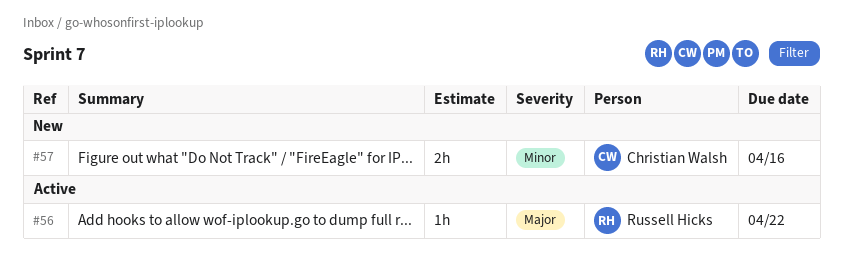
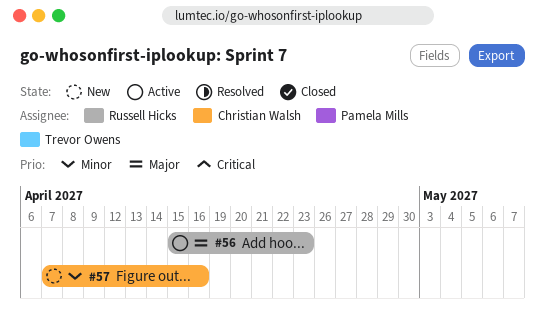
#56, due: Apr 22 -> Apr 23

